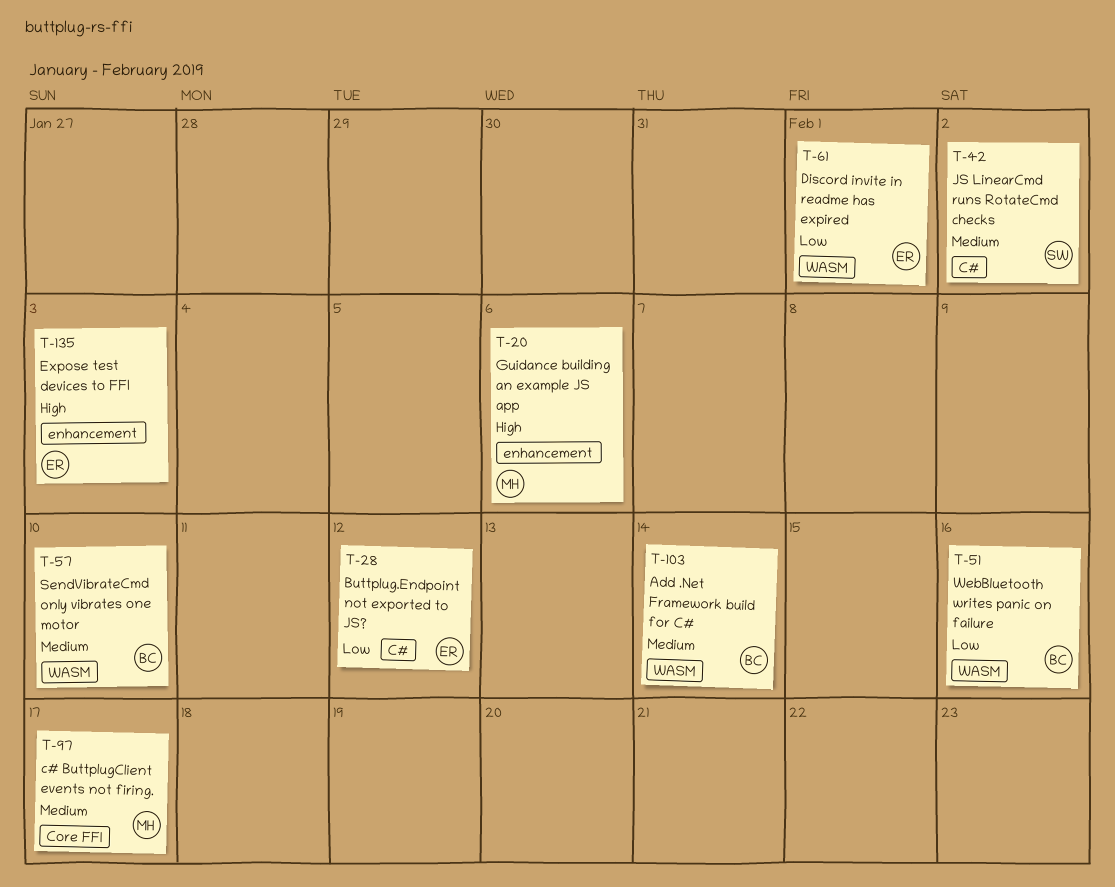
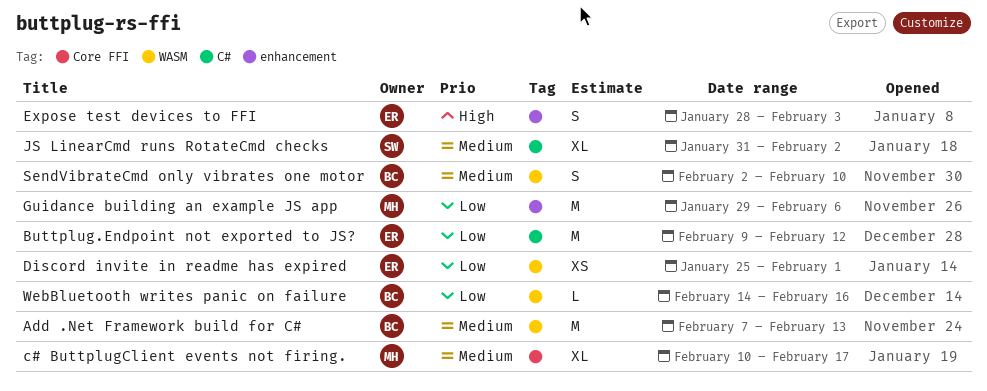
Add .Net Framework build for C#, due: Feb 14 -> Feb 13
Guidance building an example JS app, priority: High -> Low

